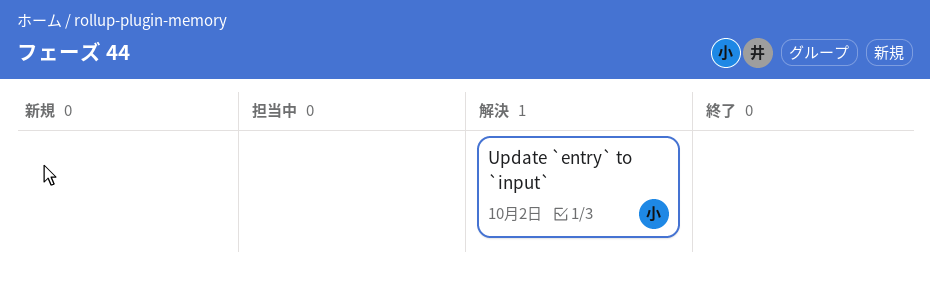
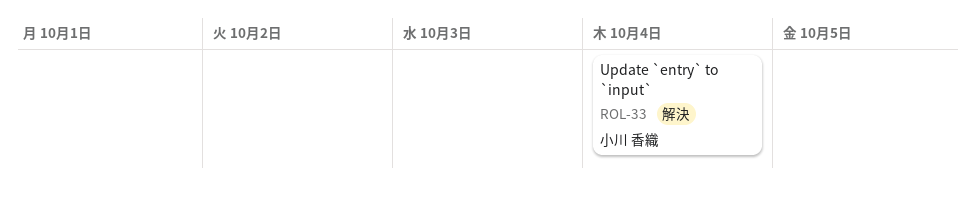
Update `entry` to `input`, due: Oct 2 -> Oct 4

